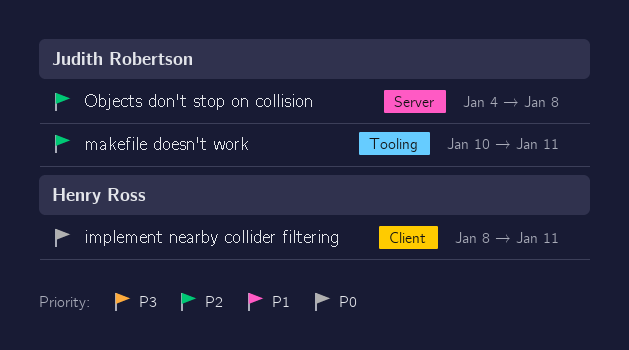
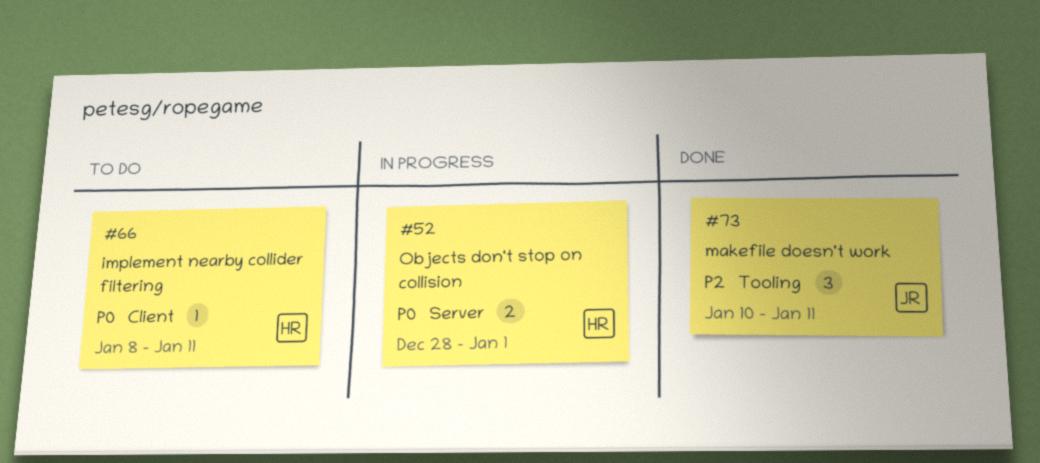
Objects don't stop on collision, owner: Judith Robertson -> Henry Ross
Objects don't stop on collision, priority: P2 -> P0
Objects don't stop on collision, start: Jan 4 -> Dec 28
Objects don't stop on collision, due: Jan 8 -> Jan 1

